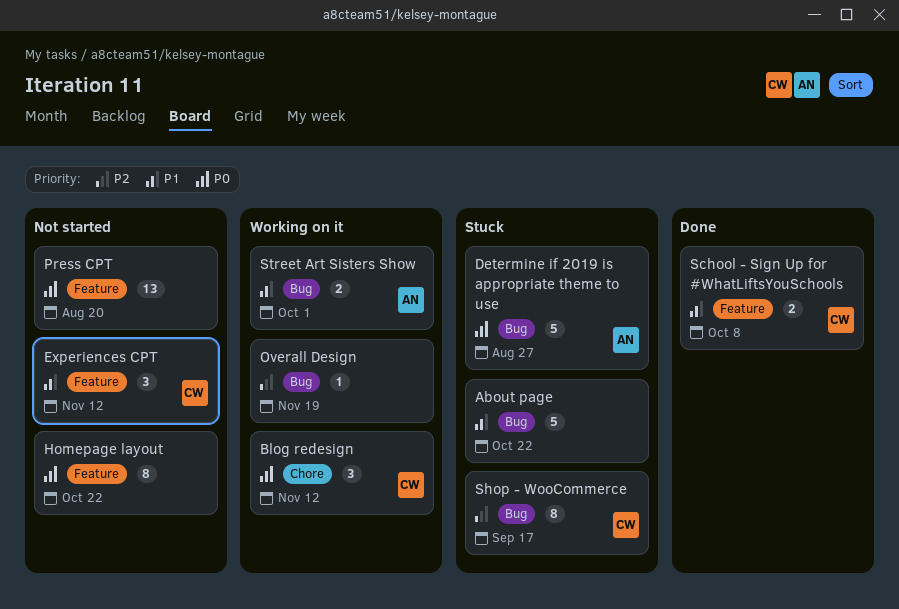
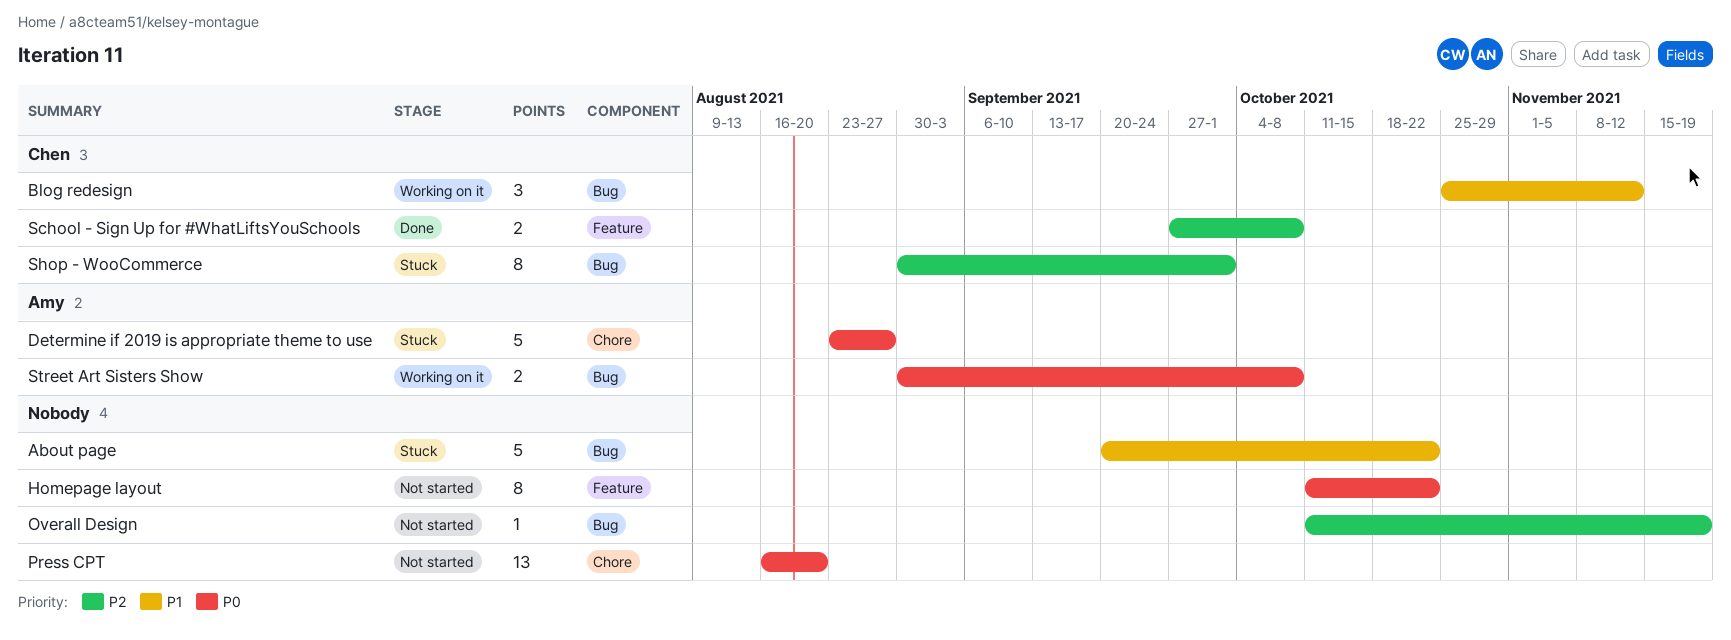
Blog redesign, priority: P0 -> P1
Blog redesign, label: Chore -> Bug
Determine if 2019 is appropriate theme to use, label: Bug -> Chore
Experiences CPT: present -> none
Overall Design, status: Working on it -> Not started
Press CPT, label: Feature -> Chore
School - Sign Up for #WhatLiftsYouSchools, priority: P1 -> P2
Shop - WooCommerce, due: Sep 17 -> Oct 1
Street Art Sisters Show, priority: P1 -> P0
Street Art Sisters Show, due: Oct 1 -> Oct 8

